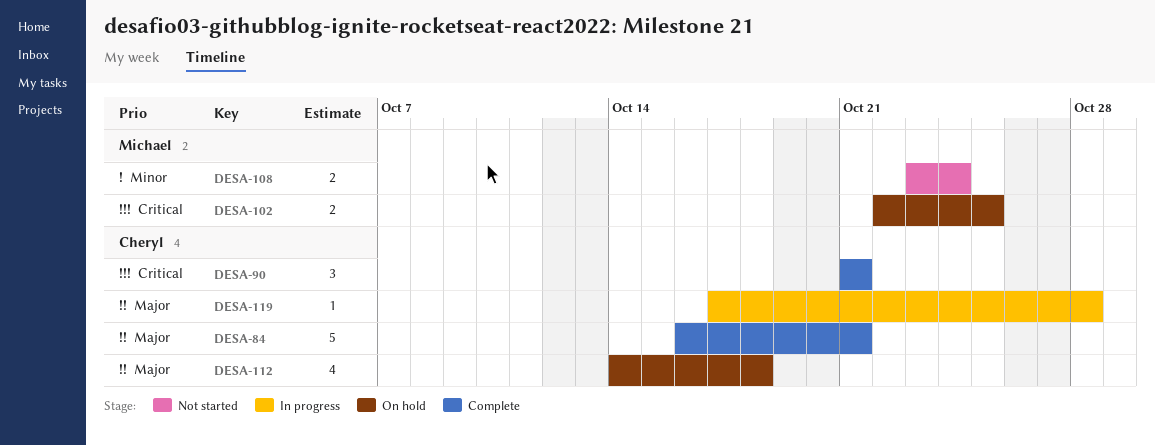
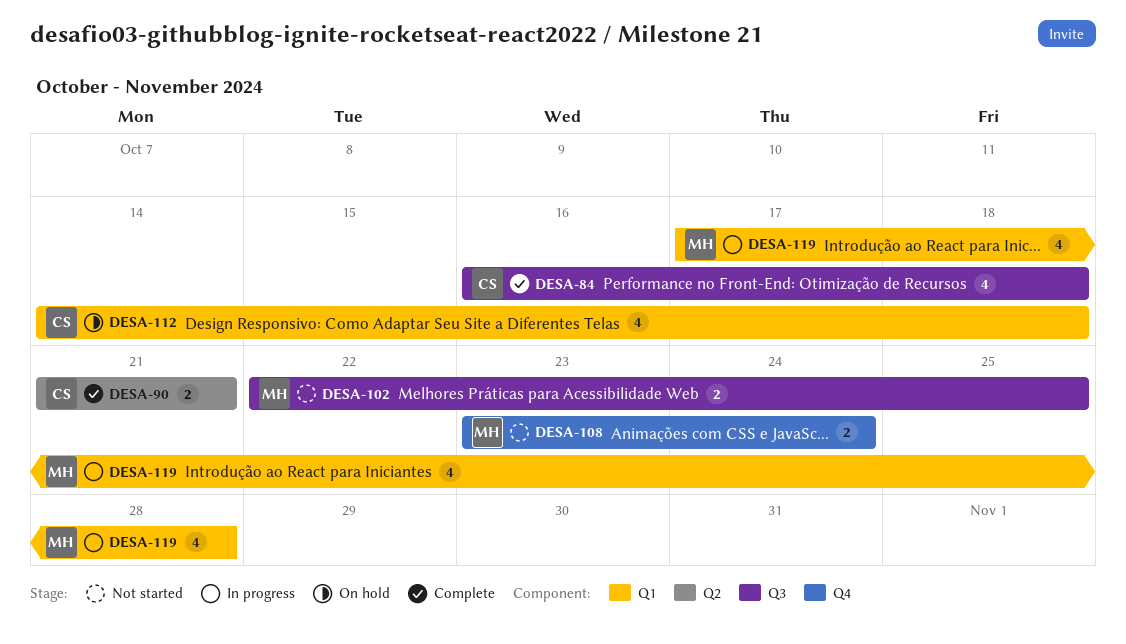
DESA-84, estimate: 5 -> 4
DESA-84, due: Oct 21 -> Oct 18
DESA-90, estimate: 3 -> 2
DESA-102, status: On hold -> Not started
DESA-119, owner: Cheryl -> Michael
DESA-119, estimate: 1 -> 4

